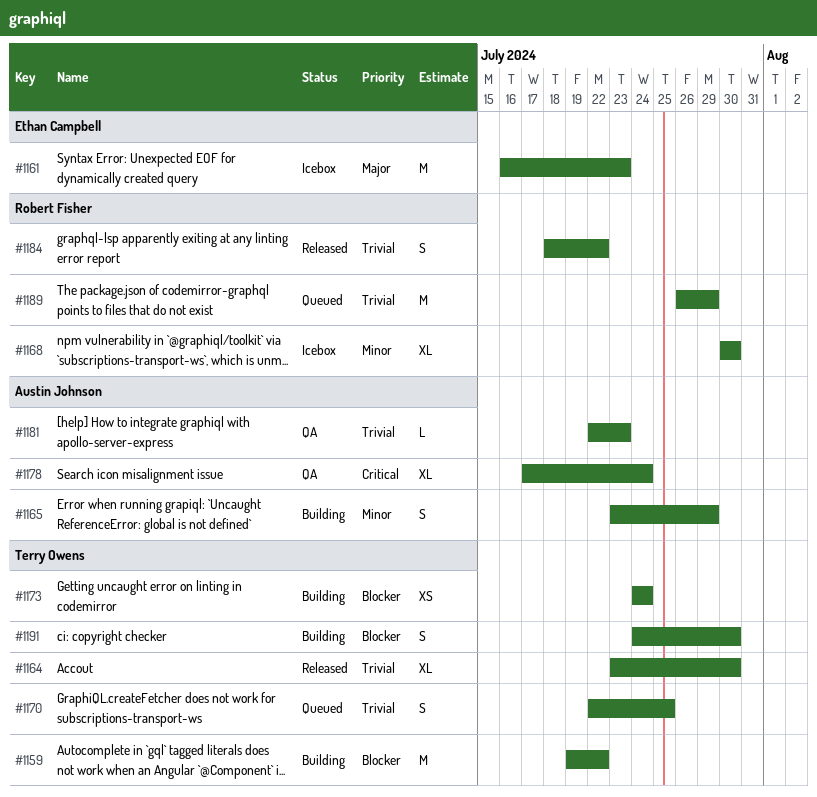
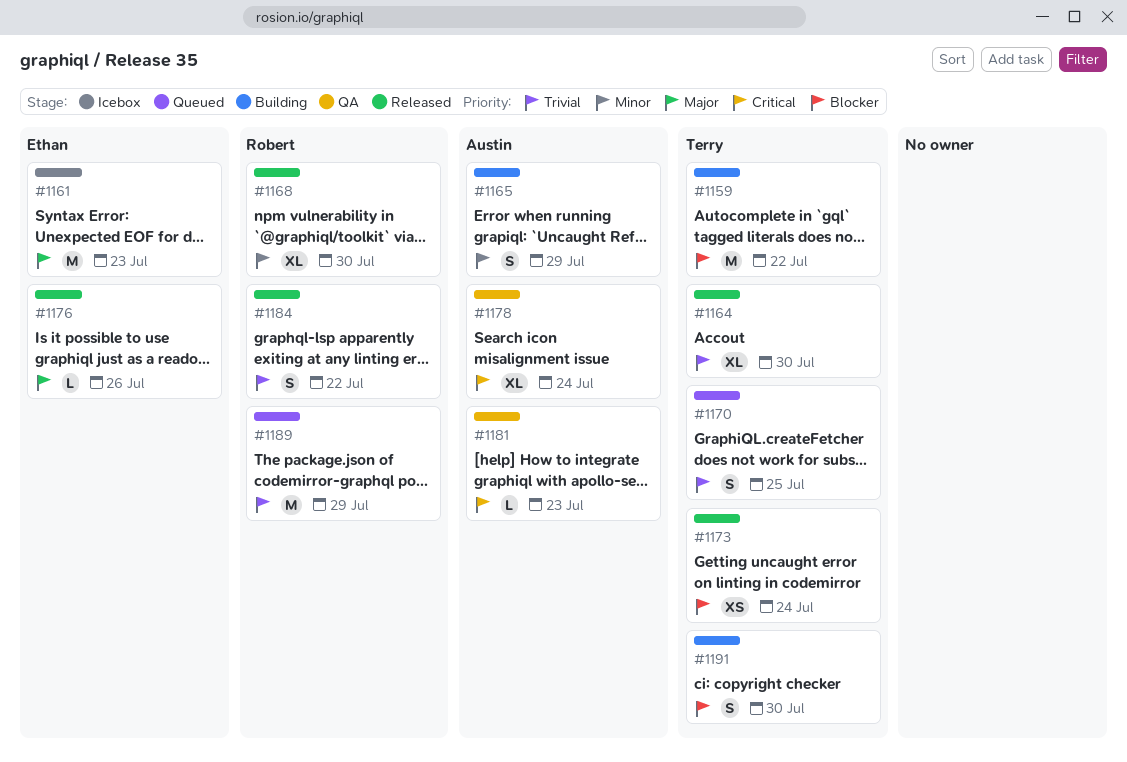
#1168, status: Icebox -> Released
#1173, status: Building -> Released
#1176: none -> present
#1181, priority: Trivial -> Critical

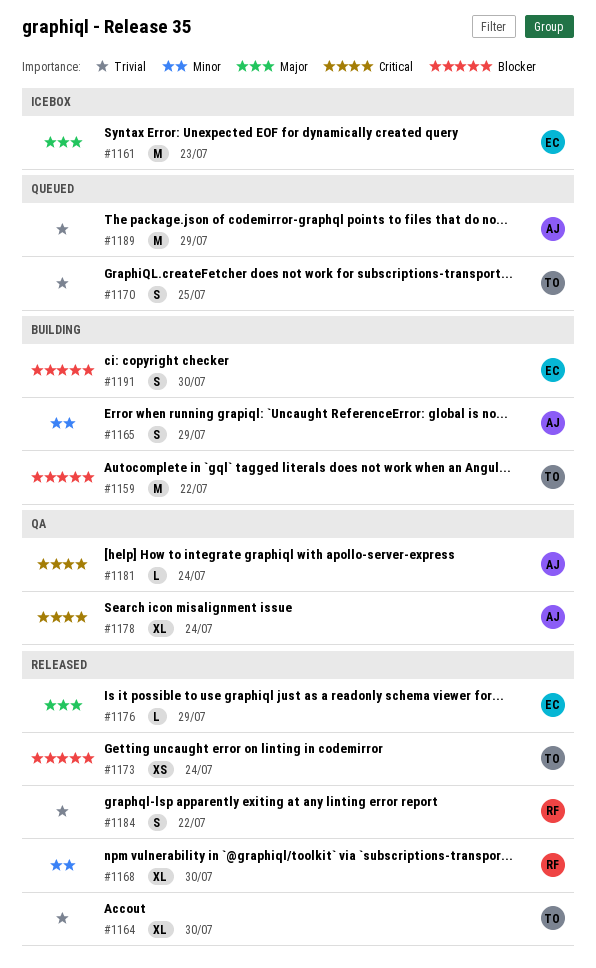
#1176, due: Jul 26 -> Jul 29
#1181, due: Jul 23 -> Jul 24
#1189, owner: Robert -> Austin
#1191, owner: Terry -> Ethan

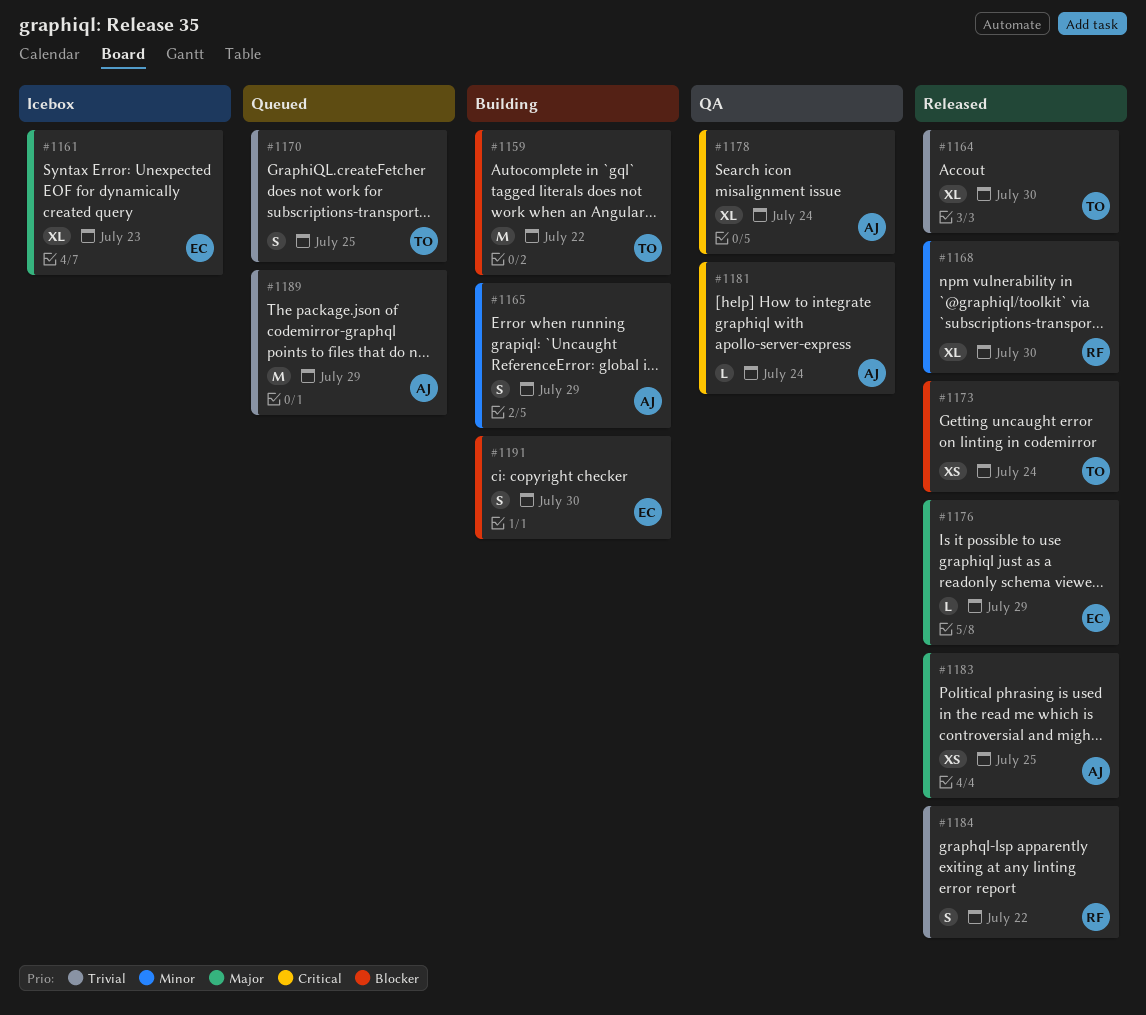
#1161, estimate: M -> XL
#1183: none -> present

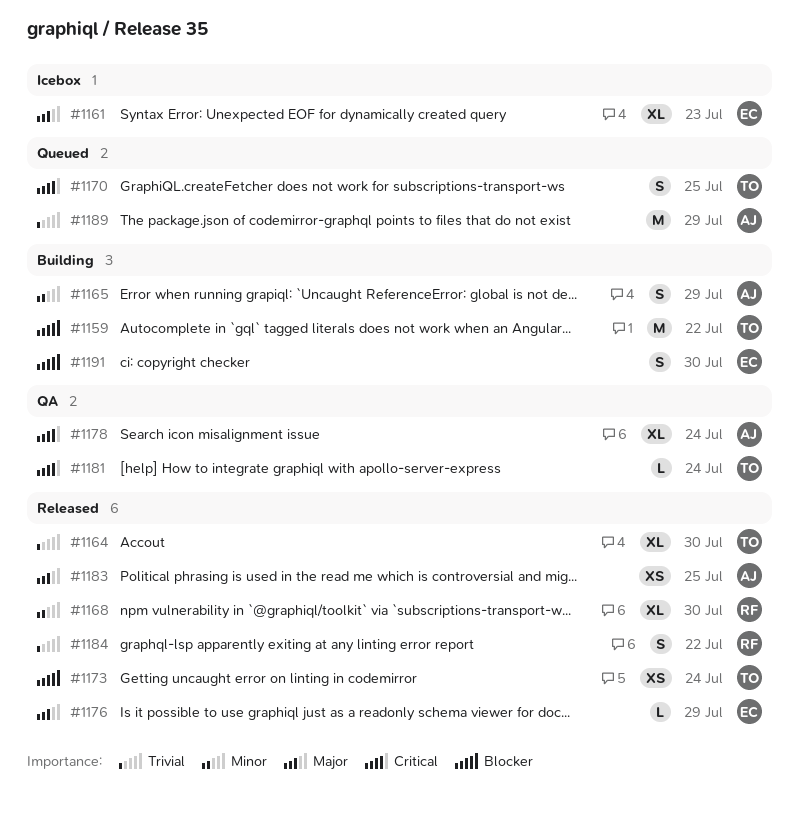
#1170, priority: Trivial -> Critical
#1181, owner: AJ -> TO

